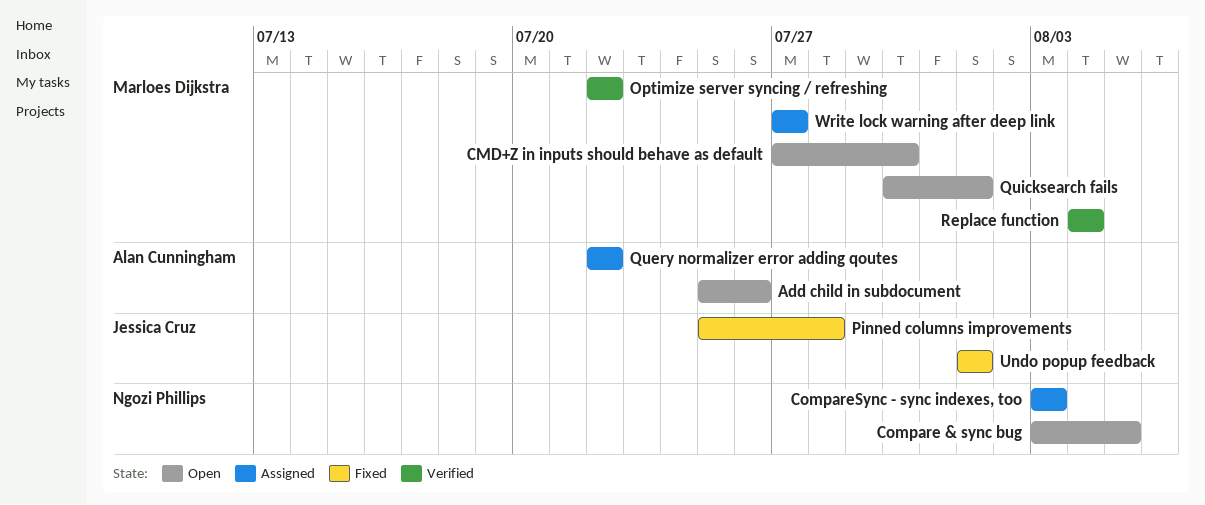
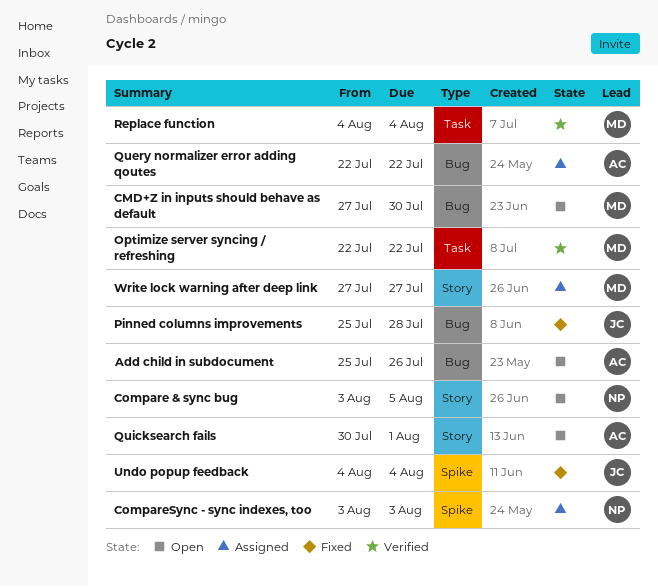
Quicksearch fails, owner: Marloes Dijkstra -> Alan Cunningham
Undo popup feedback, start: Aug 1 -> Aug 4
Undo popup feedback, due: Aug 1 -> Aug 4

